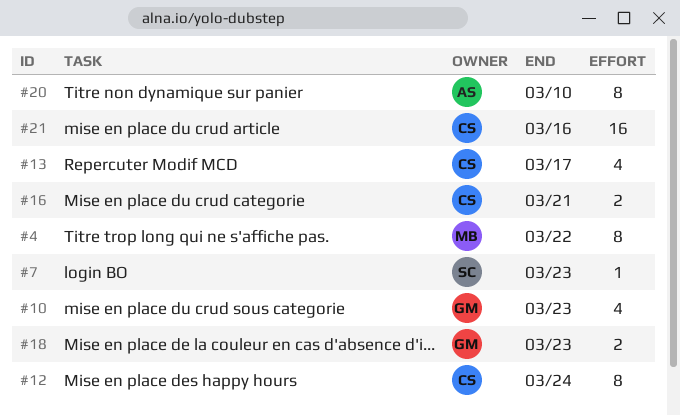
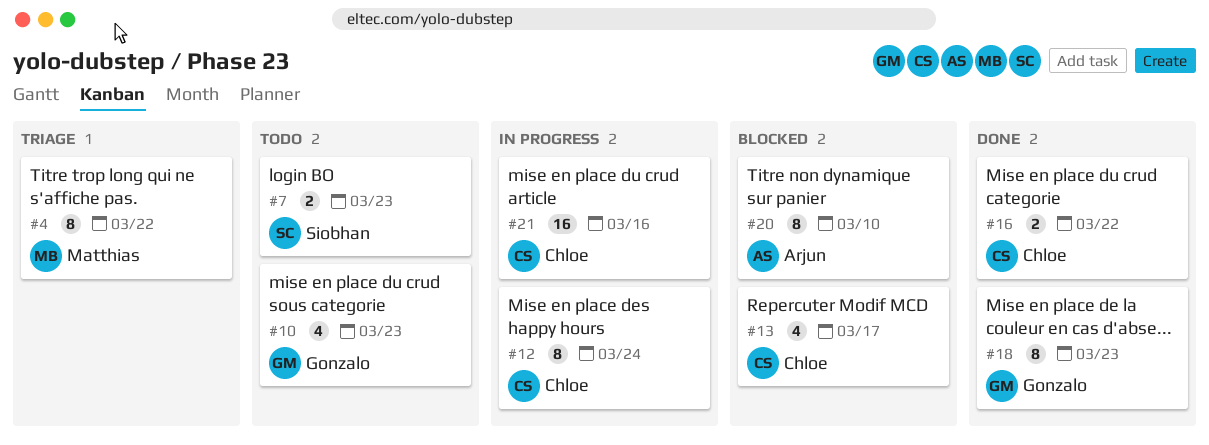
#7, estimate: 1 -> 2
#16, due: Mar 21 -> Mar 22
#18, estimate: 2 -> 8

